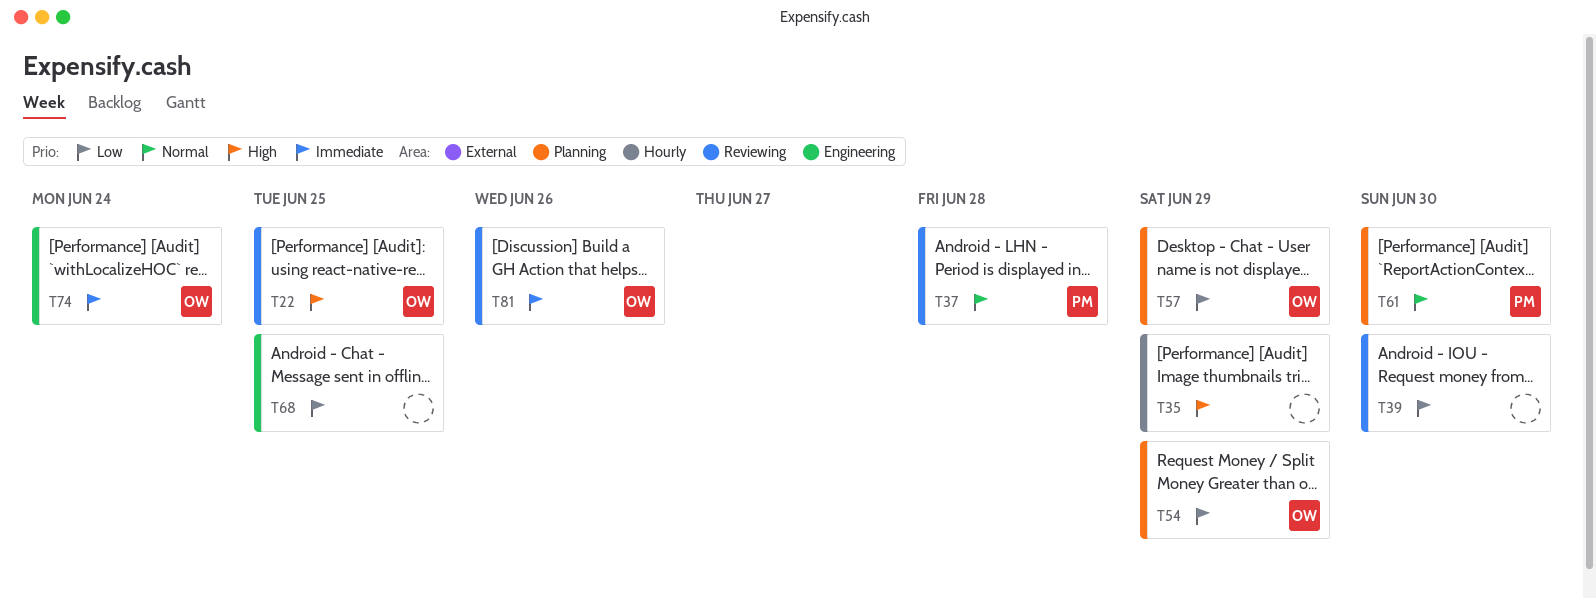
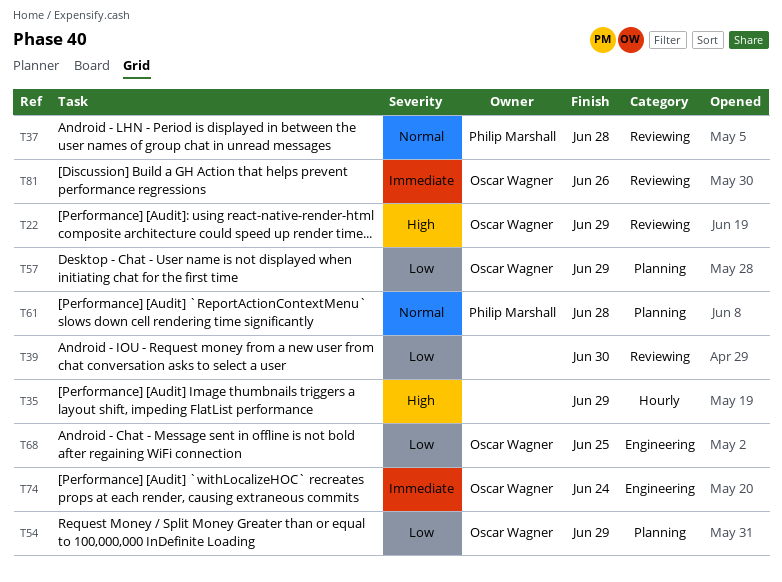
T22, due: Jun 25 -> Jun 29
T61, due: Jun 30 -> Jun 28
T68, owner: none -> Oscar Wagner

